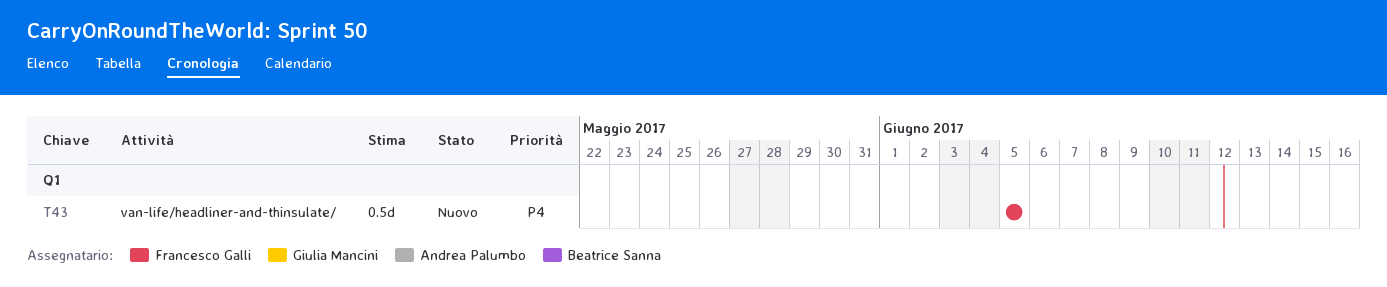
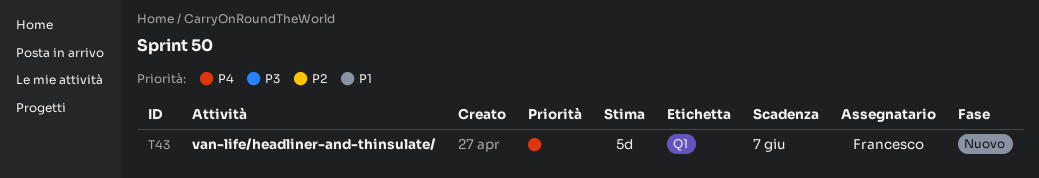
T43, estimate: 0.5d -> 5d
T43, due: Jun 5 -> Jun 7

